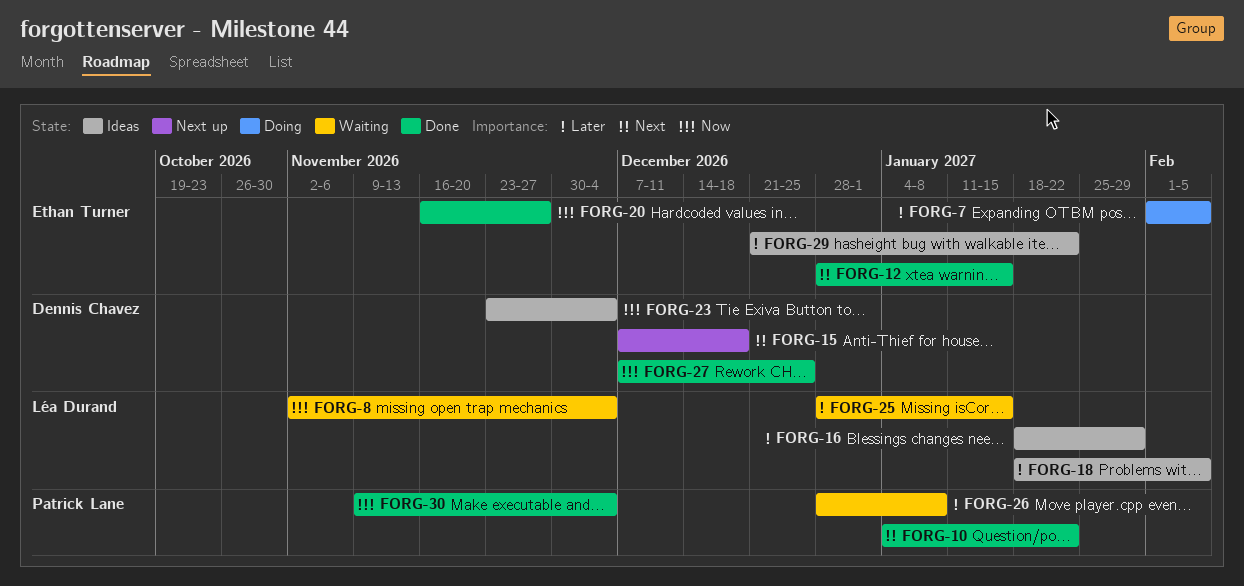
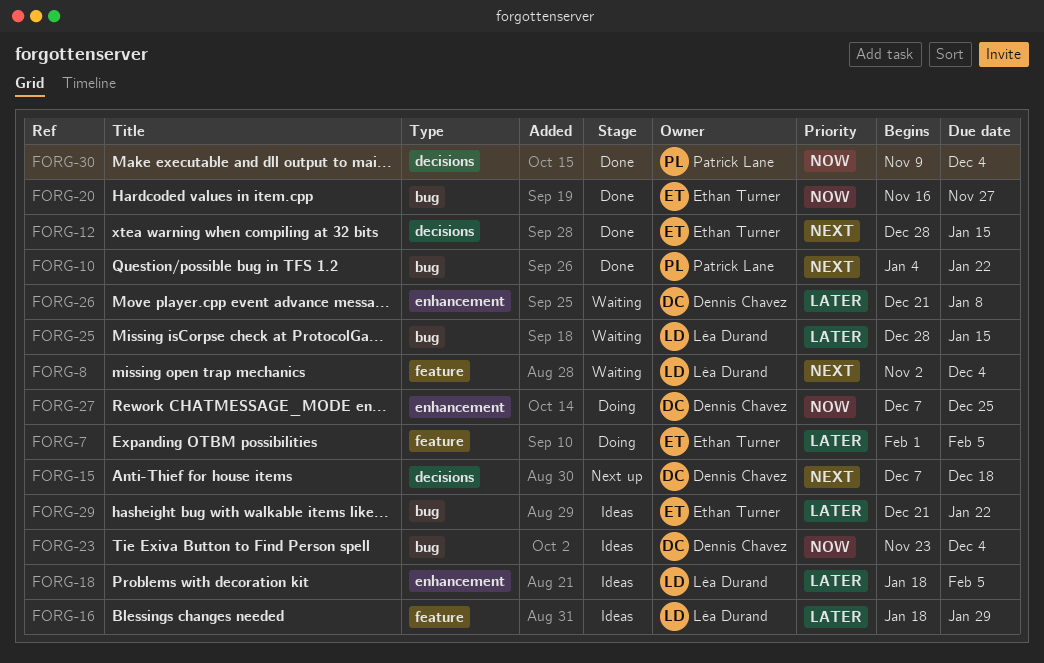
FORG-8, priority: Now -> Next
FORG-26, owner: Patrick Lane -> Dennis Chavez
FORG-26, start: Dec 28 -> Dec 21
FORG-27, status: Done -> Doing

